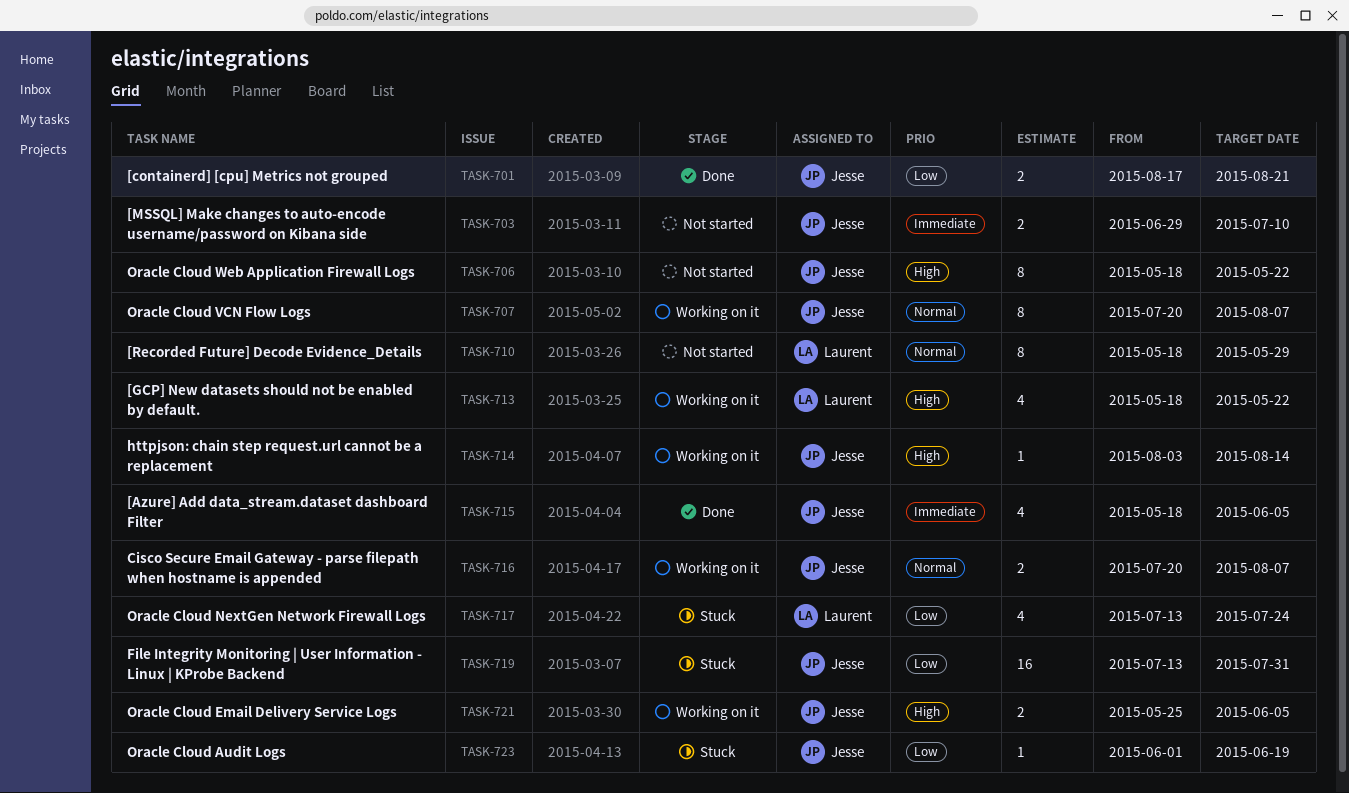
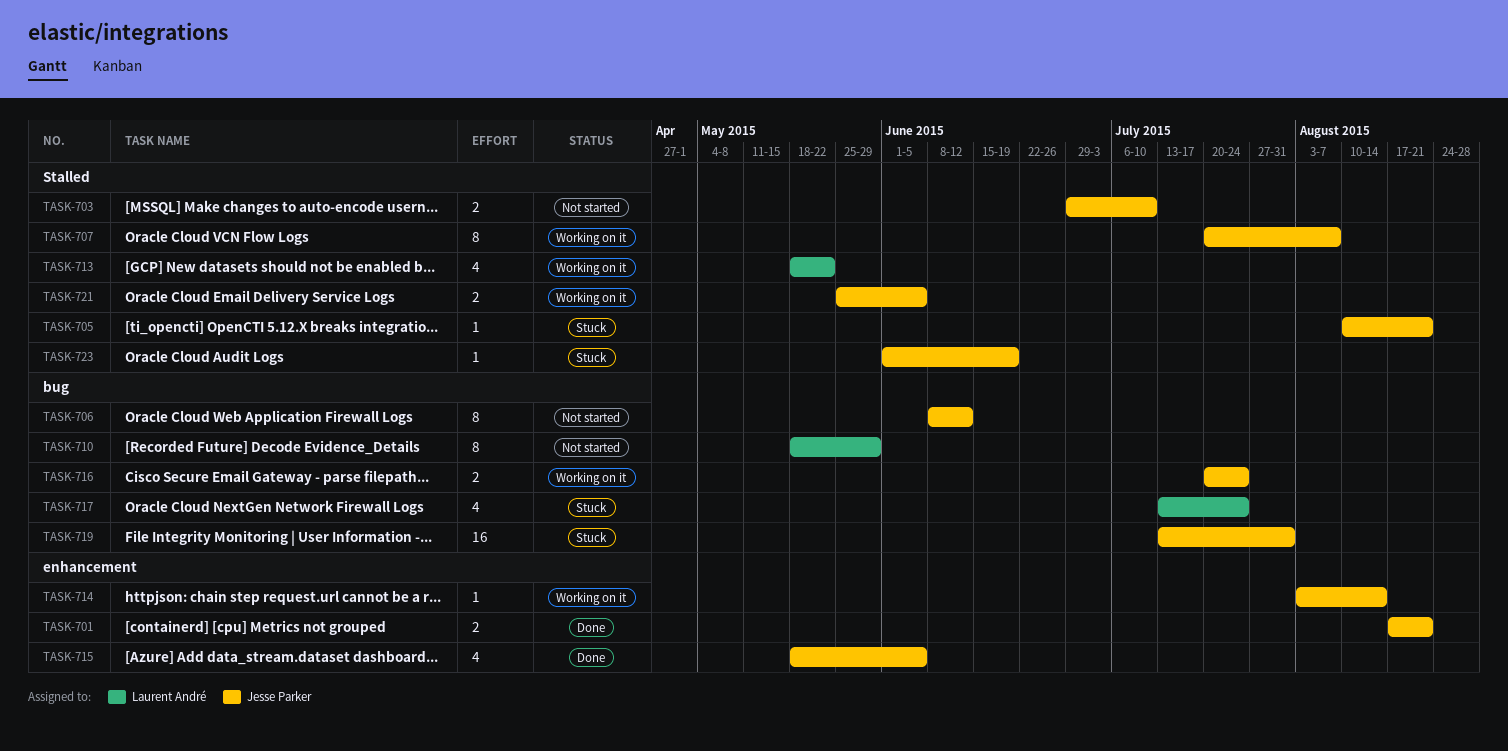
TASK-705: none -> present
TASK-706, start: May 18 -> Jun 8
TASK-706, due: May 22 -> Jun 12
TASK-716, due: Aug 7 -> Jul 24

